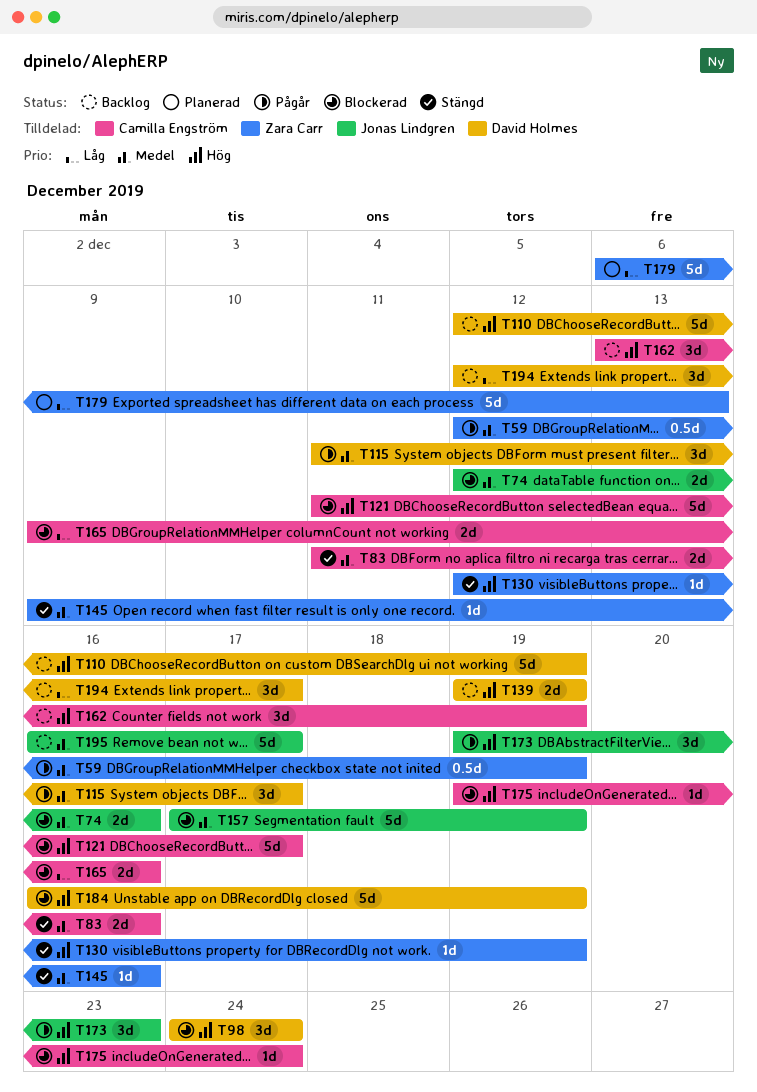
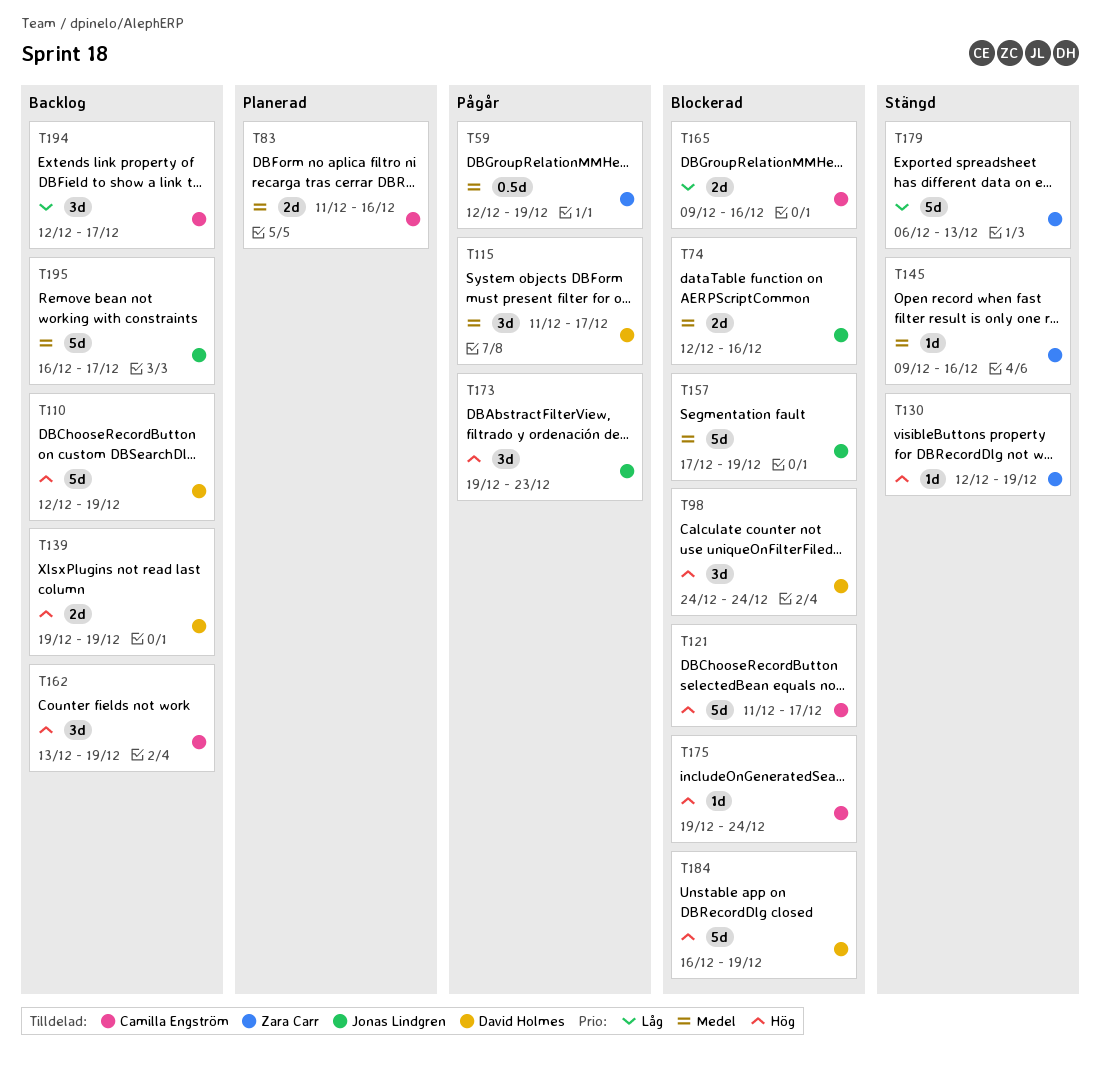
T83, status: Stängd -> Planerad
T179, status: Planerad -> Stängd
T194, owner: David Holmes -> Camilla Engström

